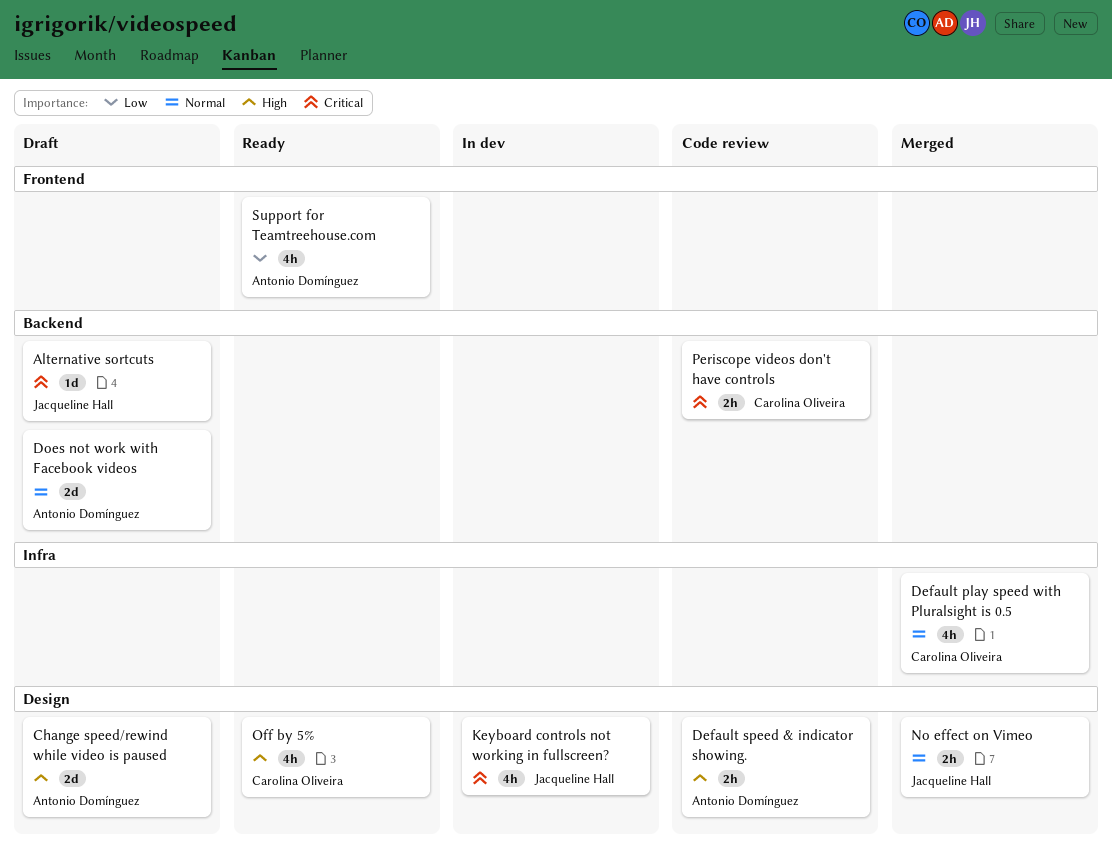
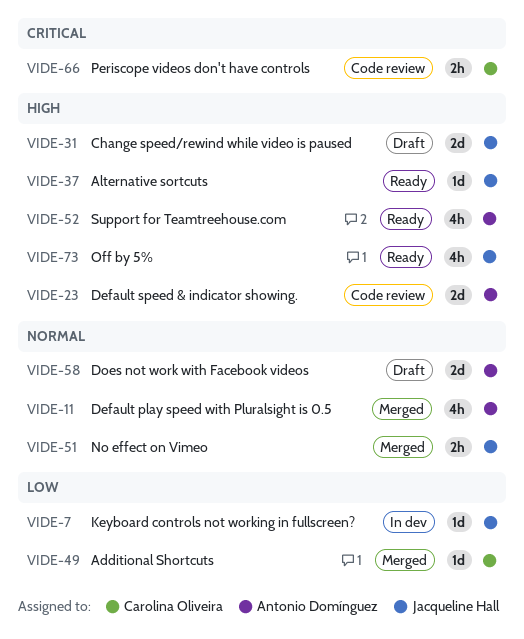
Additional Shortcuts: none -> present
Alternative sortcuts, status: Draft -> Ready
Alternative sortcuts, priority: Critical -> High
Change speed/rewind while video is paused, owner: Antonio Domínguez -> Jacqueline Hall
Default play speed with Pluralsight is 0.5, owner: Carolina Oliveira -> Antonio Domínguez
Default speed & indicator showing., estimate: 2h -> 2d
Keyboard controls not working in fullscreen?, priority: Critical -> Low
Keyboard controls not working in fullscreen?, estimate: 4h -> 1d
Off by 5%, owner: Carolina Oliveira -> Jacqueline Hall
Support for Teamtreehouse.com, priority: Low -> High

